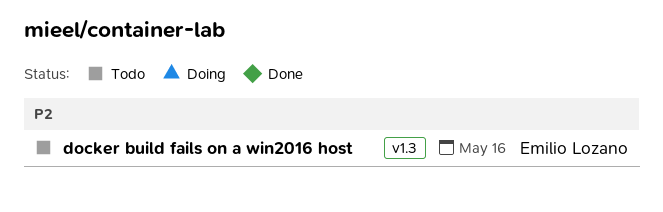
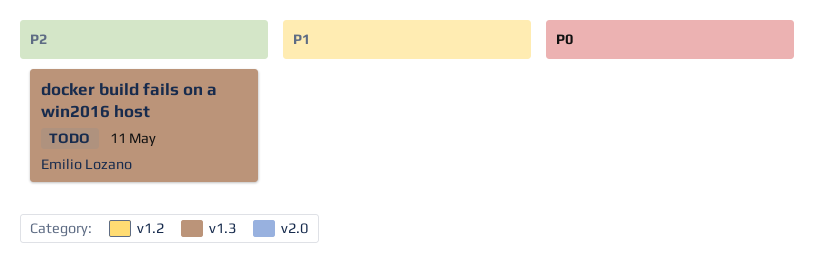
docker build fails on a win2016 host, due: May 16 -> May 11

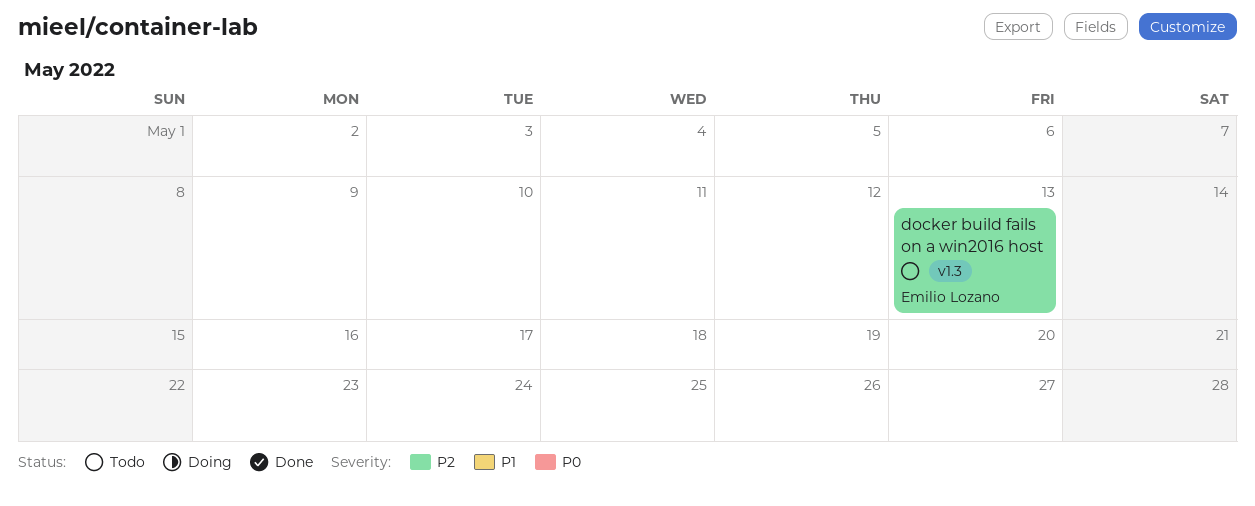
docker build fails on a win2016 host, due: May 11 -> May 13

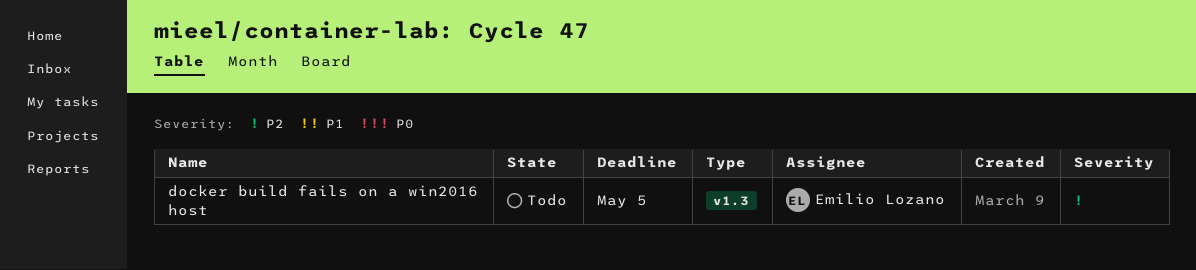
docker build fails on a win2016 host, due: May 13 -> May 5

